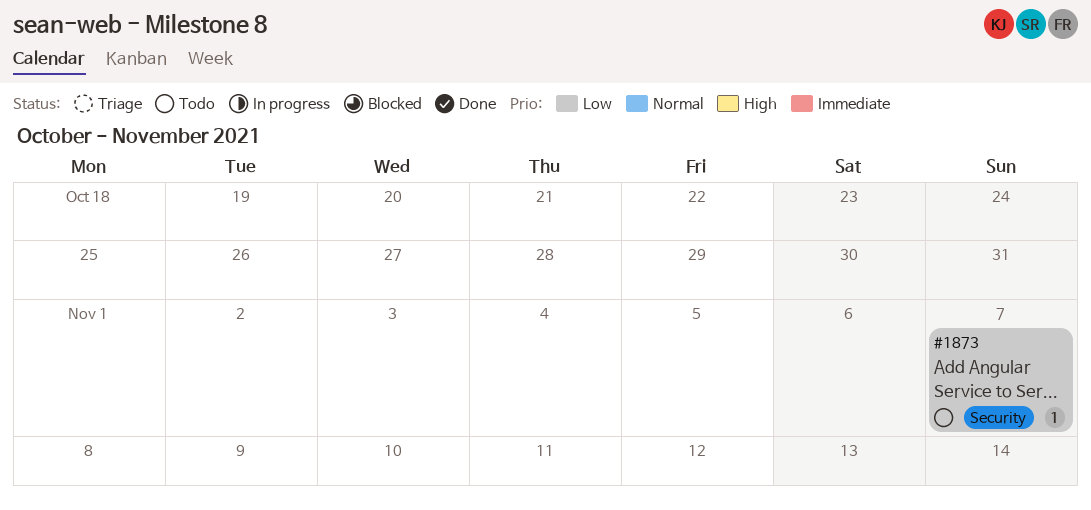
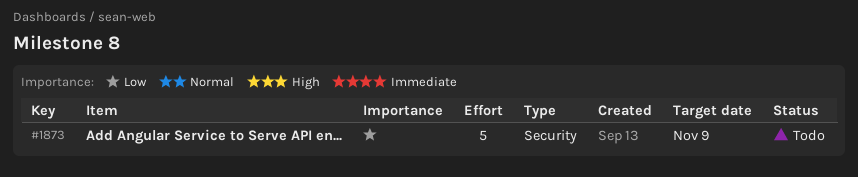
#1873, estimate: 1 -> 5
#1873, due: Nov 7 -> Nov 9

